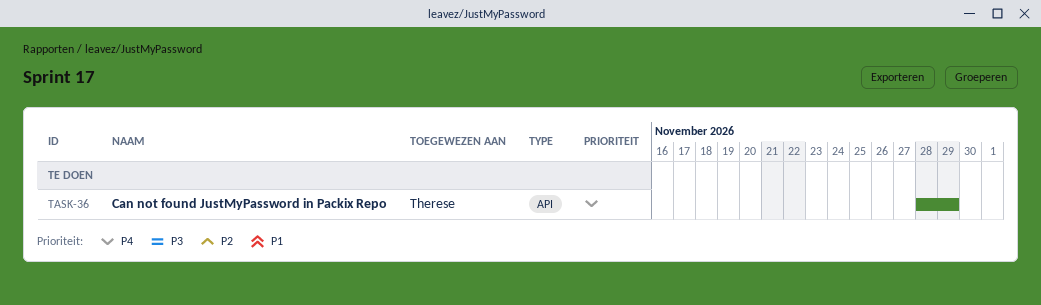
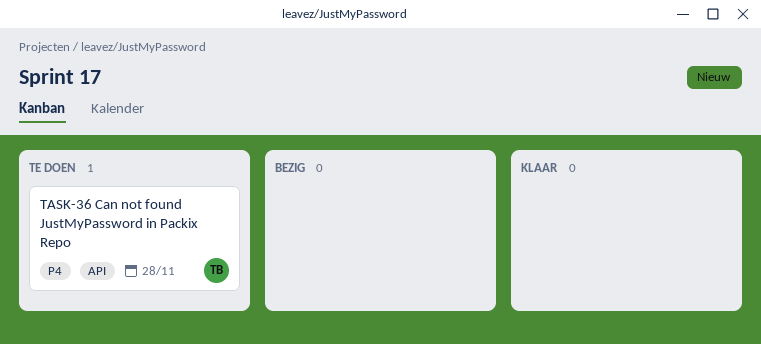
TASK-36, due: Nov 29 -> Nov 28

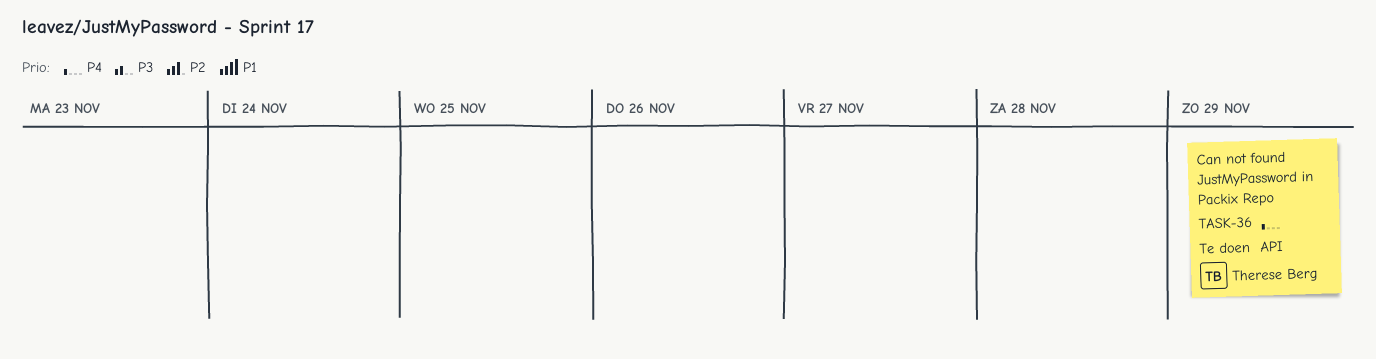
TASK-36, due: Nov 28 -> Nov 29

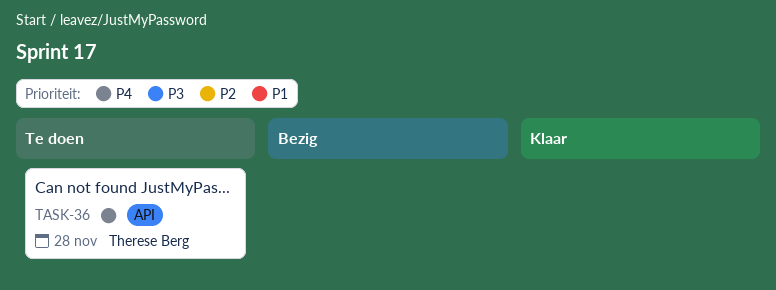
TASK-36, due: Nov 29 -> Nov 28

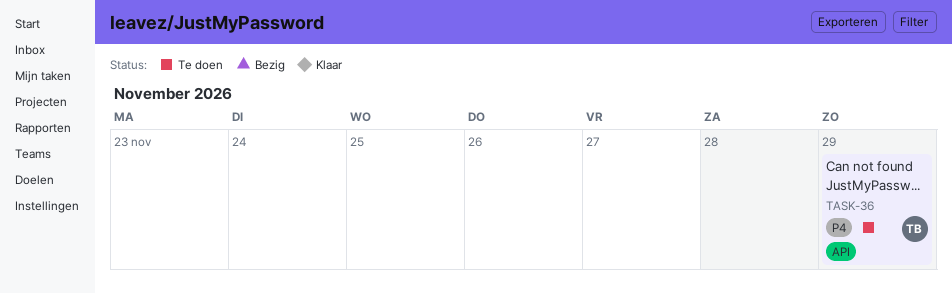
TASK-36, due: Nov 28 -> Nov 29

